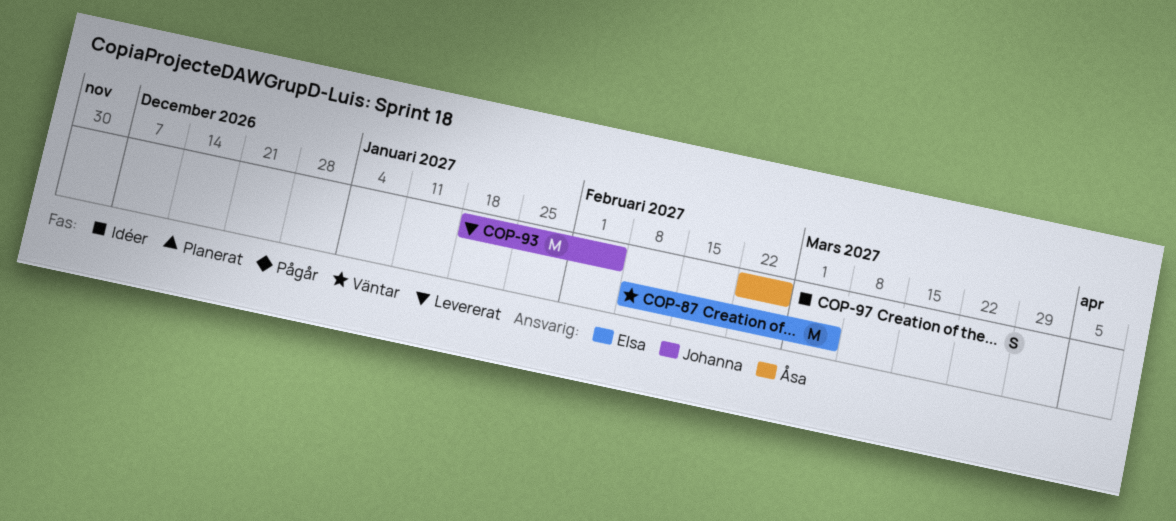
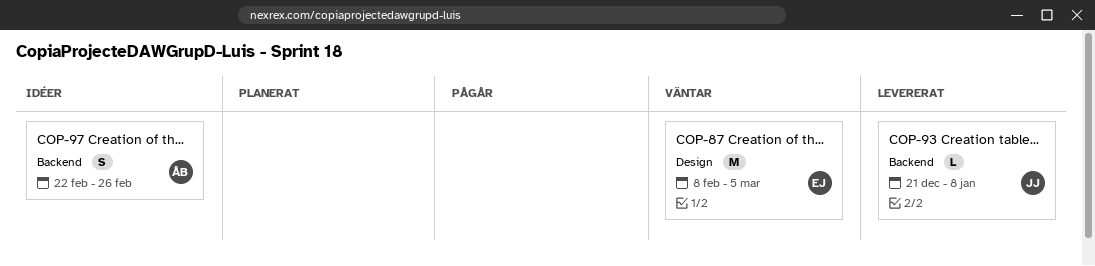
COP-93, estimate: M -> L
COP-93, start: Jan 18 -> Dec 21
COP-93, due: Feb 5 -> Jan 8

